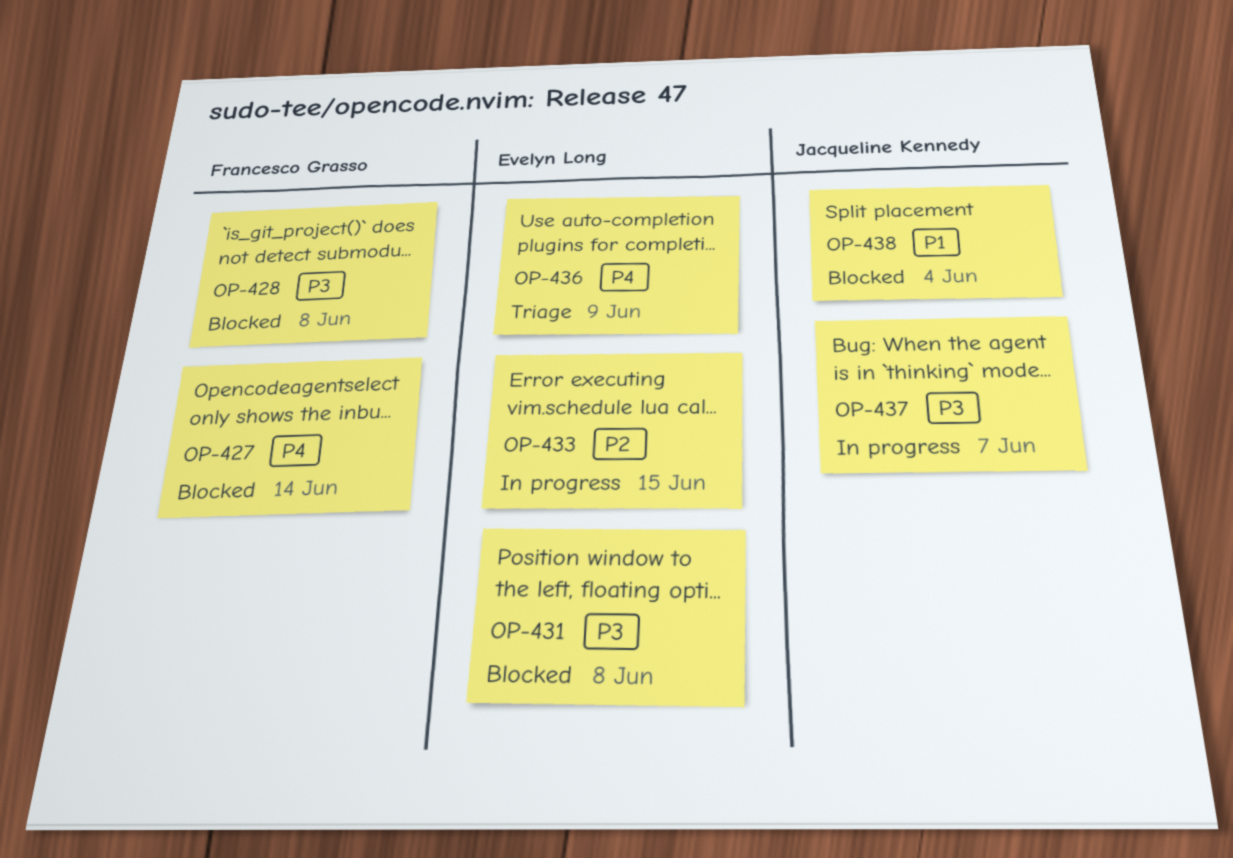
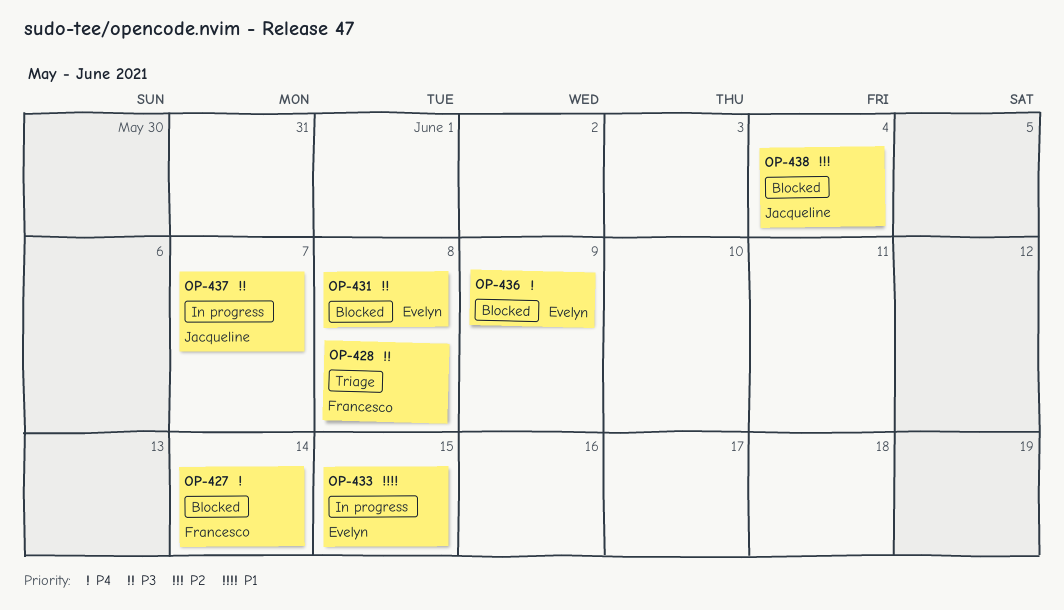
OP-428, status: Blocked -> Triage
OP-433, priority: P2 -> P1
OP-436, status: Triage -> Blocked
OP-438, priority: P1 -> P2

